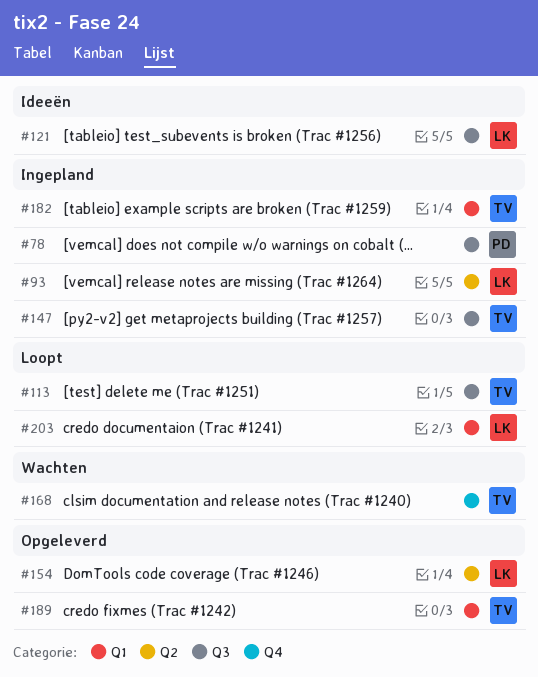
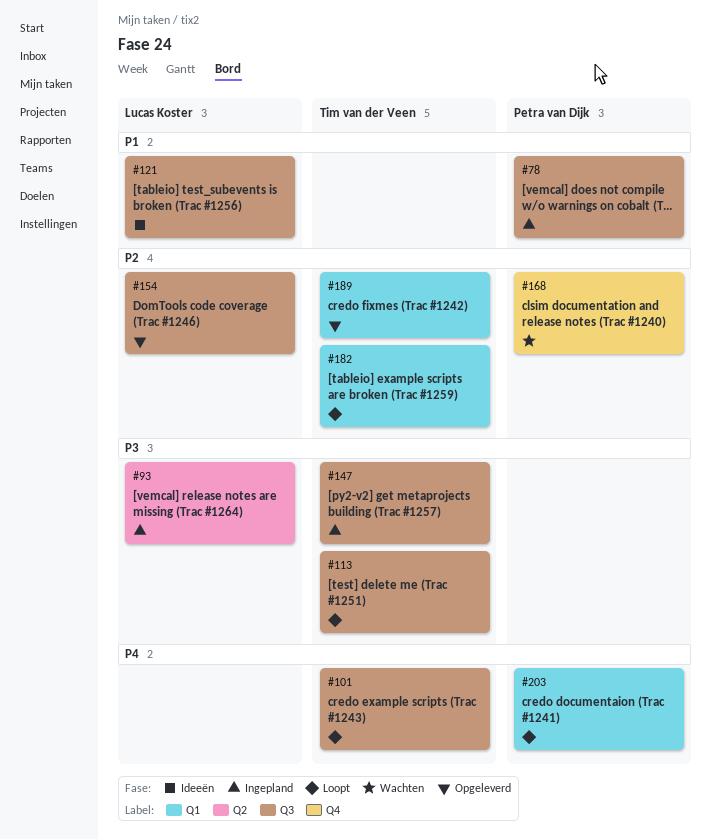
#101: none -> present
#154, label: Q2 -> Q3
#168, owner: Tim van der Veen -> Petra van Dijk
#182, status: Ingepland -> Loopt
#203, owner: Lucas Koster -> Petra van Dijk

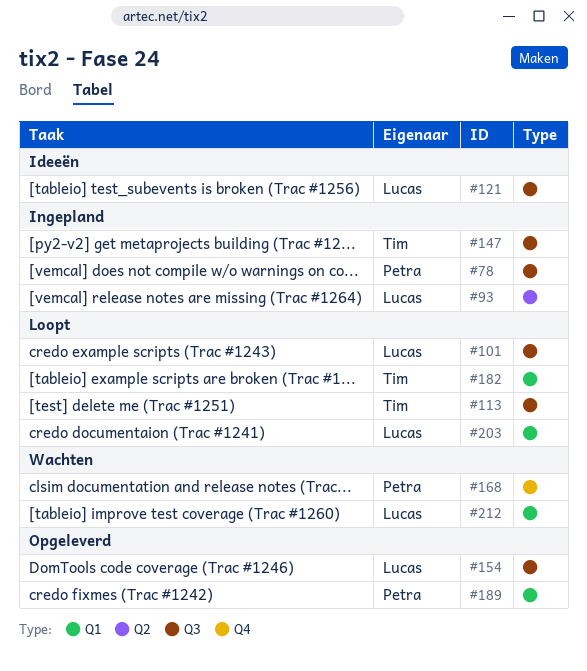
#101, owner: Tim van der Veen -> Lucas Koster
#189, owner: Tim van der Veen -> Petra van Dijk
#203, owner: Petra van Dijk -> Lucas Koster
#212: none -> present

